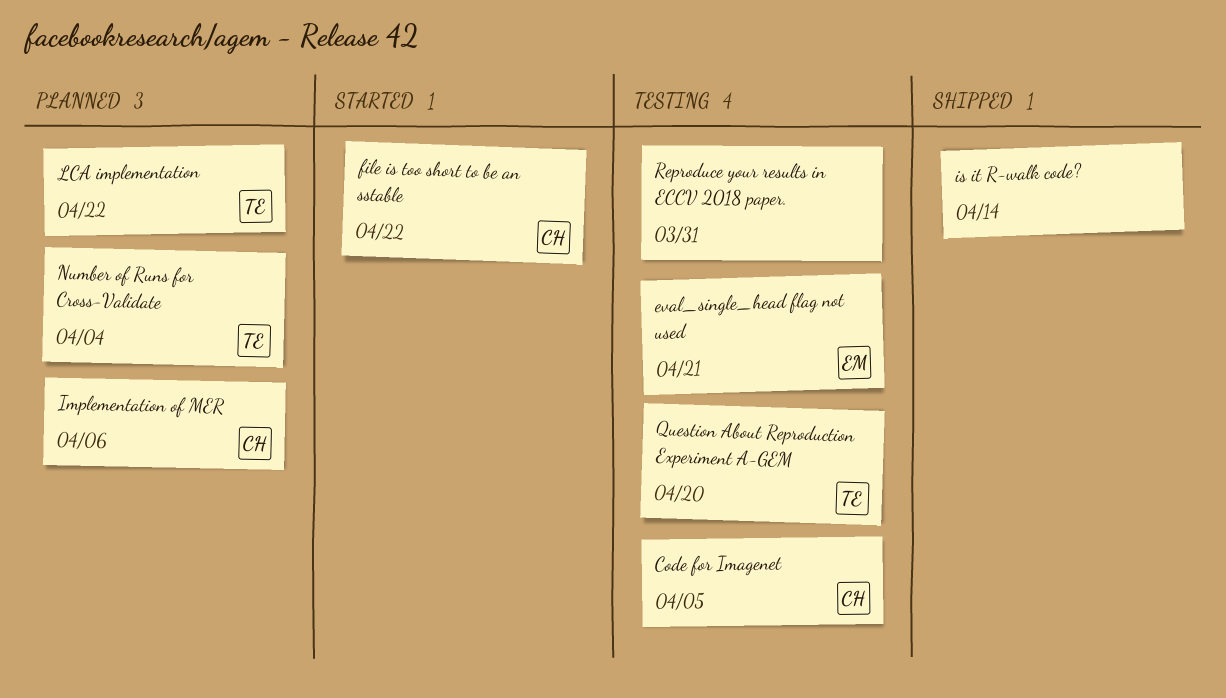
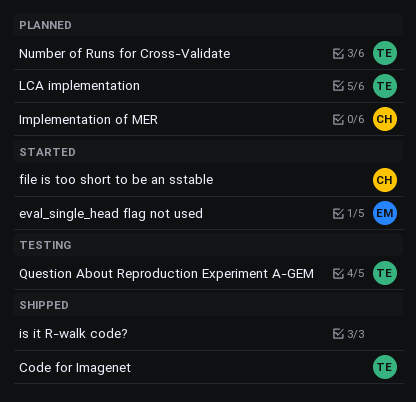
Code for Imagenet, status: Testing -> Shipped
Code for Imagenet, owner: CH -> TE
eval_single_head flag not used, status: Testing -> Started
Reproduce your results in ECCV 2018 paper.: present -> none

